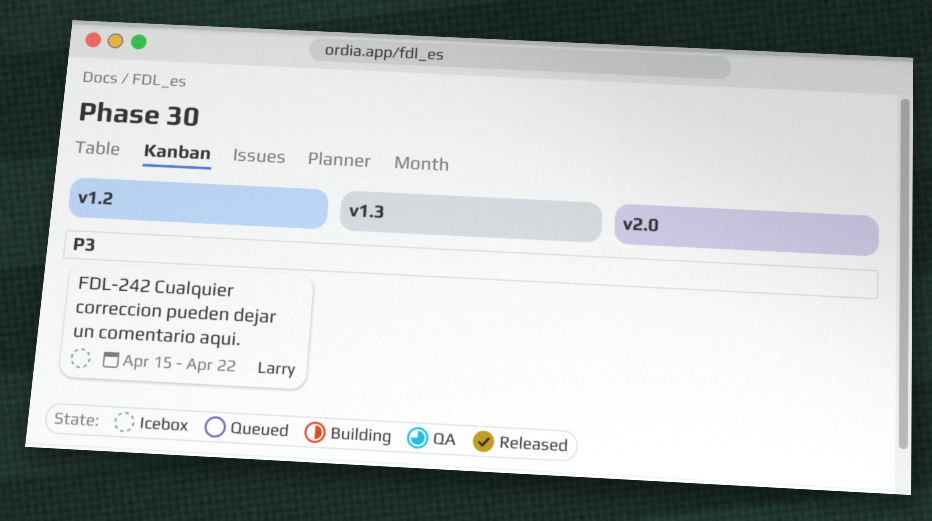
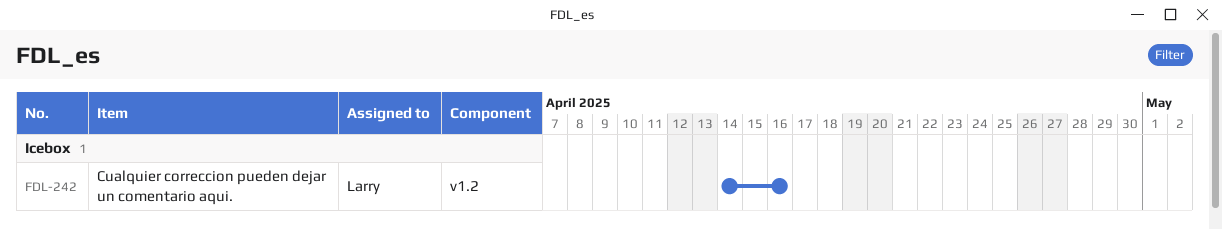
FDL-242, start: Apr 15 -> Apr 14
FDL-242, due: Apr 22 -> Apr 16

